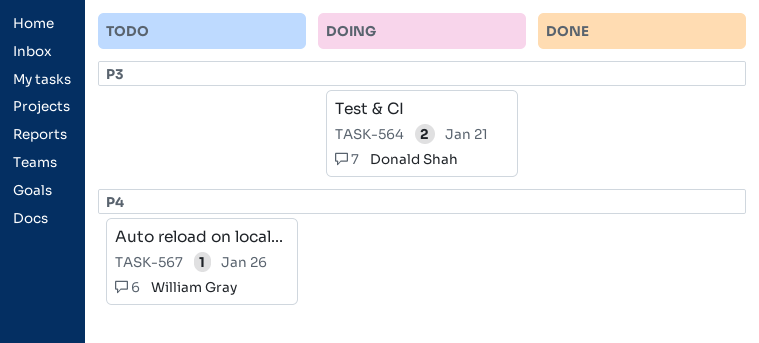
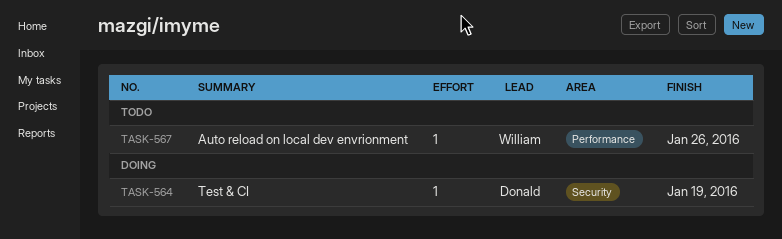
TASK-564, estimate: 2 -> 1
TASK-564, due: Jan 21 -> Jan 19

